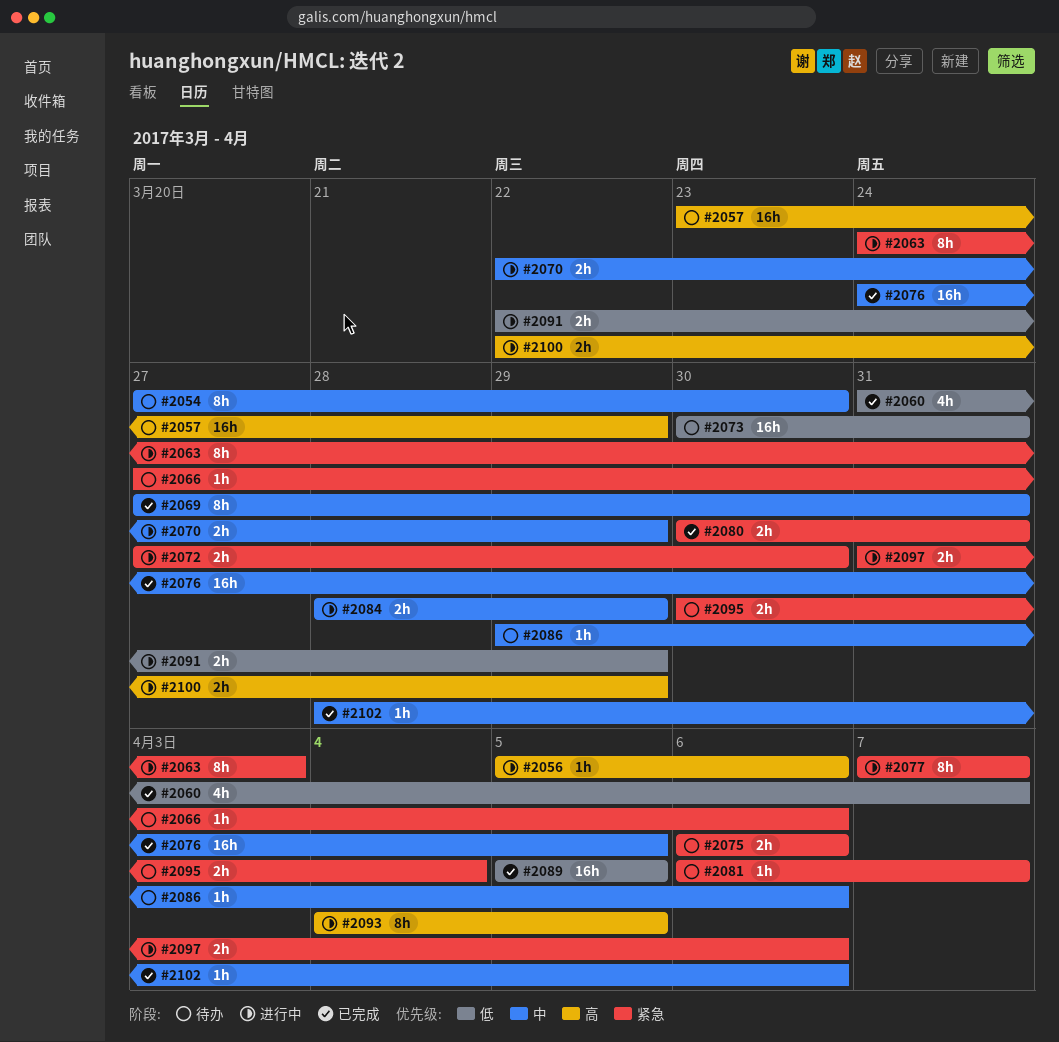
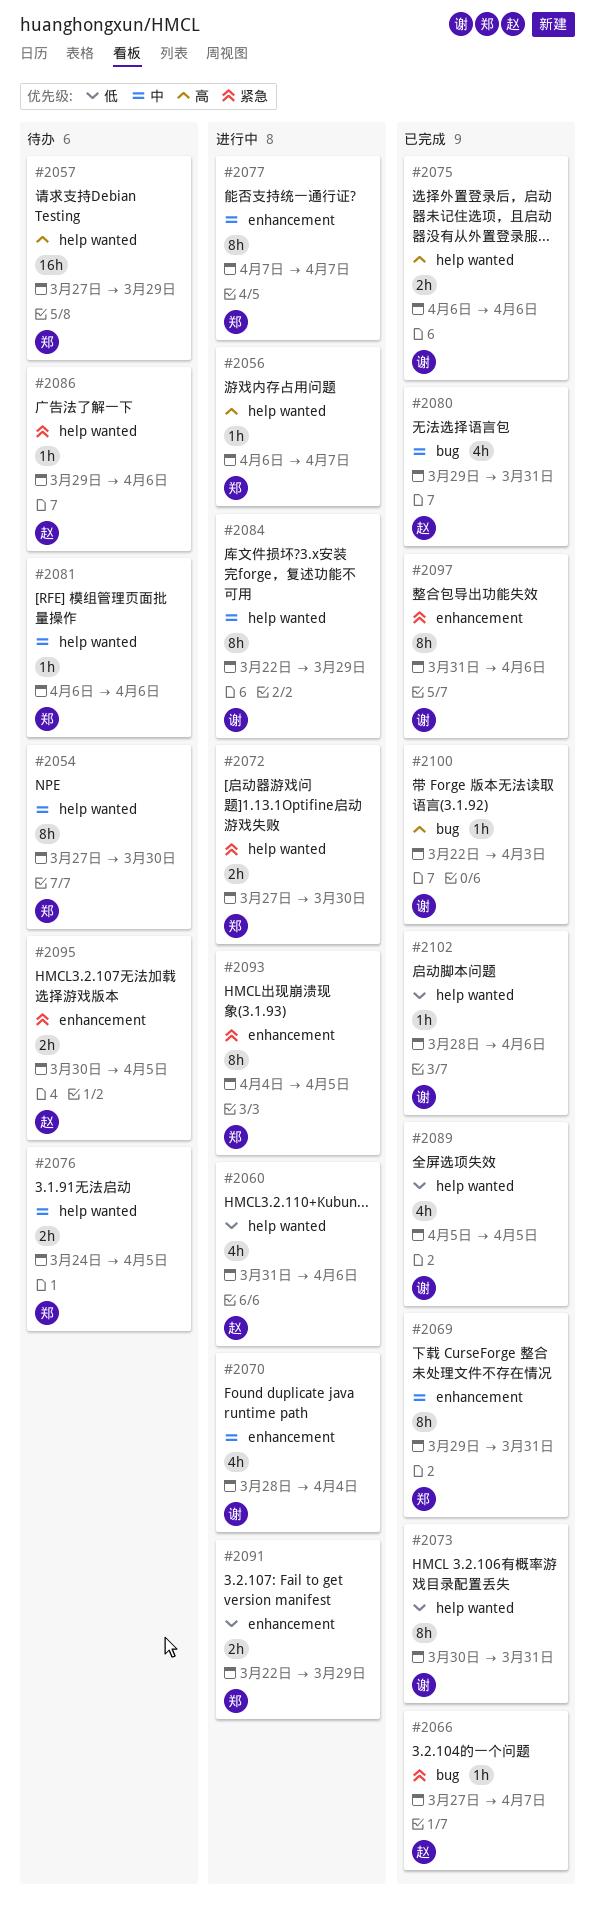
#2056, start: Apr 5 -> Apr 6
#2056, due: Apr 6 -> Apr 7
#2057, start: Mar 23 -> Mar 27
#2060, status: 已完成 -> 进行中
#2060, due: Apr 7 -> Apr 6
#2063: present -> none
#2066, status: 待办 -> 已完成
#2066, due: Apr 6 -> Apr 7
#2069, start: Mar 27 -> Mar 29
#2070, estimate: 2h -> 4h
#2070, start: Mar 22 -> Mar 28
#2070, due: Mar 29 -> Apr 4
#2073, status: 待办 -> 已完成
#2073, estimate: 16h -> 8h
#2075, status: 待办 -> 已完成
#2075, priority: 紧急 -> 高
#2076, status: 已完成 -> 待办
#2076, estimate: 16h -> 2h
#2077, priority: 紧急 -> 中
#2080, priority: 紧急 -> 中
#2080, estimate: 2h -> 4h
#2080, start: Mar 30 -> Mar 29
#2081, priority: 紧急 -> 中
#2081, due: Apr 7 -> Apr 6
#2084, estimate: 2h -> 8h
#2084, start: Mar 28 -> Mar 22
#2086, priority: 中 -> 紧急
#2089, estimate: 16h -> 4h
#2093, priority: 高 -> 紧急
#2095, due: Apr 4 -> Apr 5
#2097, status: 进行中 -> 已完成
#2097, estimate: 2h -> 8h
#2100, status: 进行中 -> 已完成
#2100, estimate: 2h -> 1h
#2100, due: Mar 29 -> Apr 3
#2102, priority: 中 -> 低

